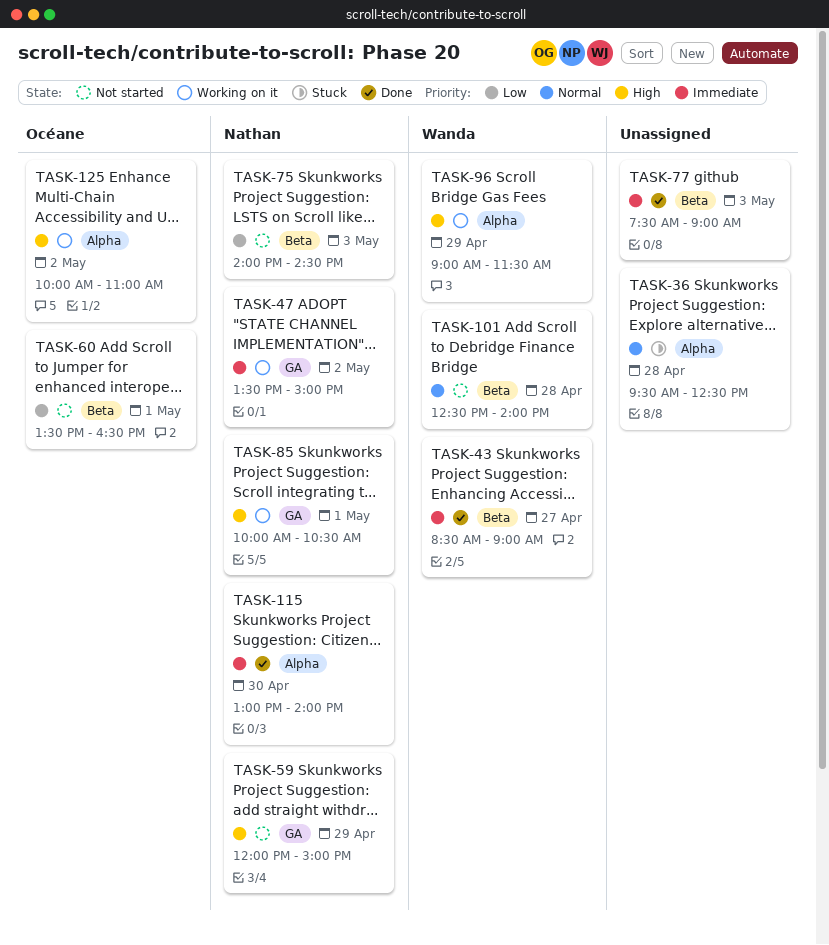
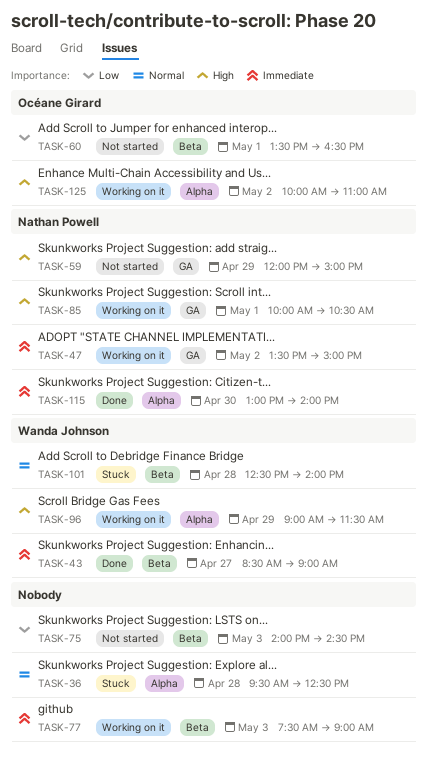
TASK-75, owner: Nathan Powell -> none
TASK-77, status: Done -> Working on it
TASK-101, status: Not started -> Stuck

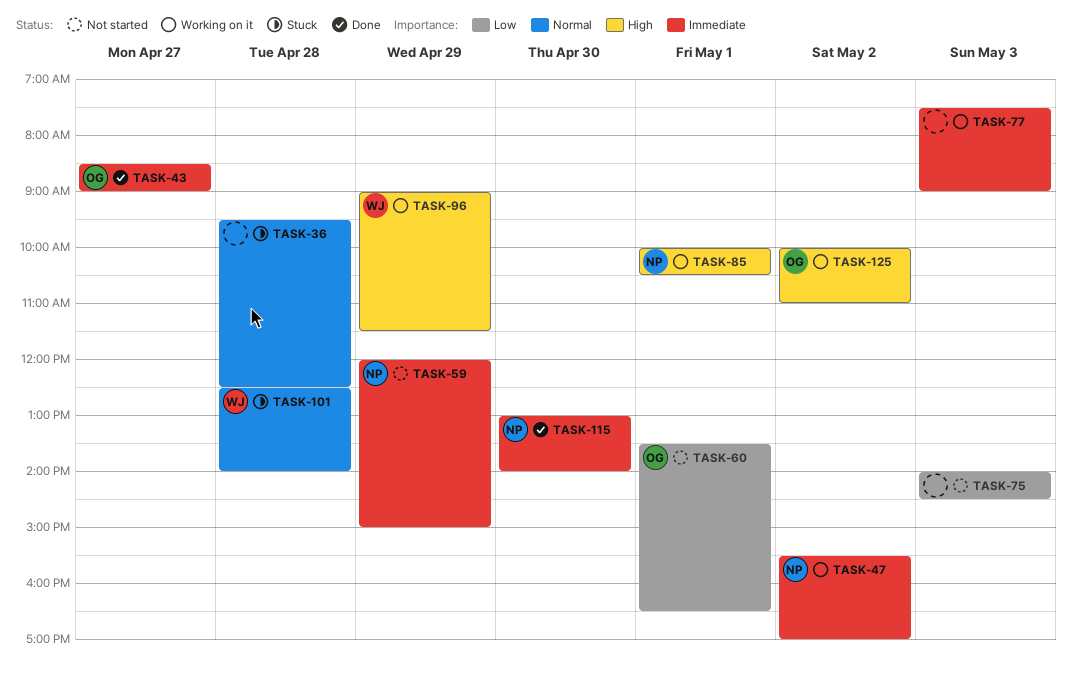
TASK-43, owner: Wanda Johnson -> Océane Girard
TASK-47, begins: 13:30 -> 15:30
TASK-47, ends: 15:00 -> 17:00
TASK-59, priority: High -> Immediate

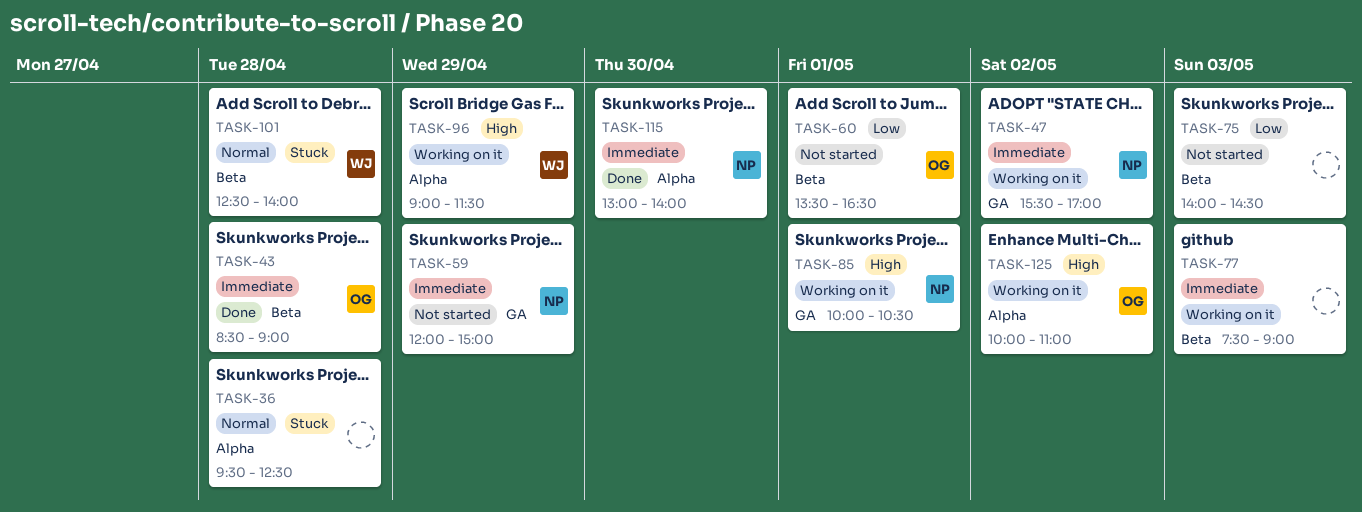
TASK-43, day: Apr 27 -> Apr 28

